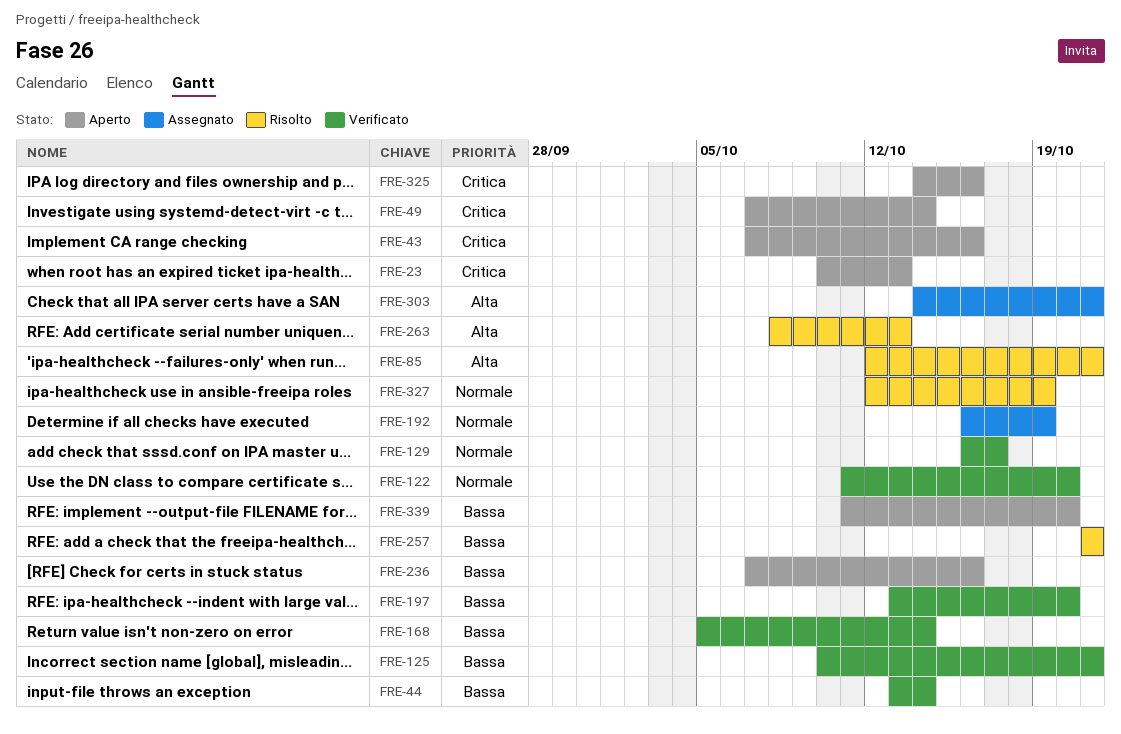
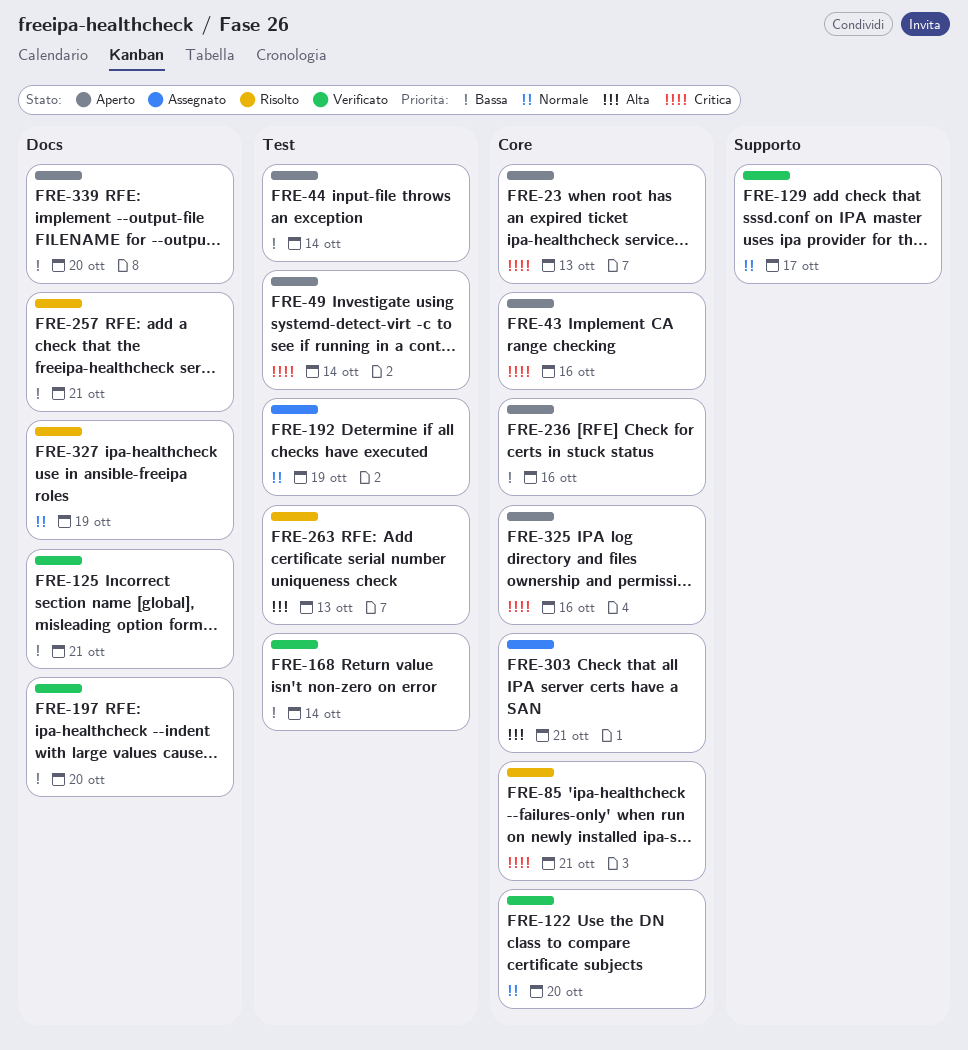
FRE-44, status: Verificato -> Aperto
FRE-85, priority: Alta -> Critica

